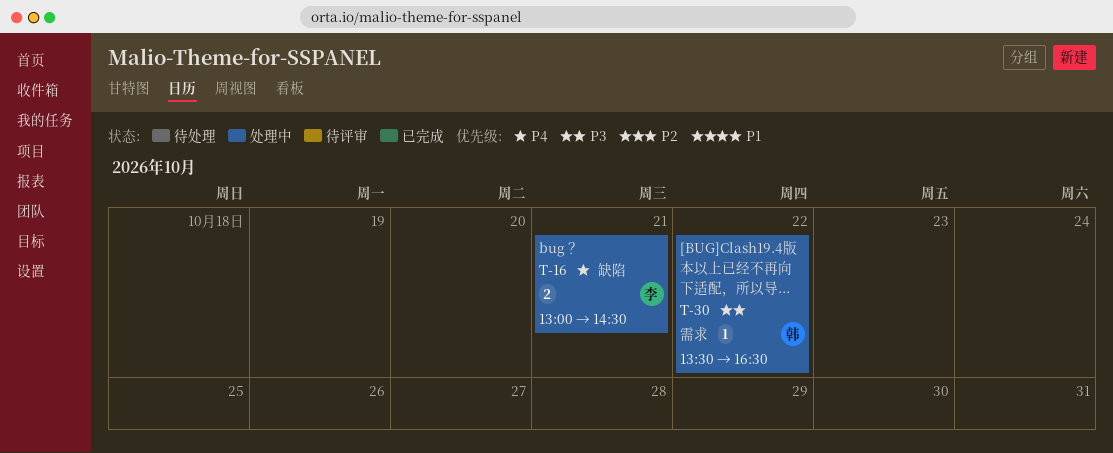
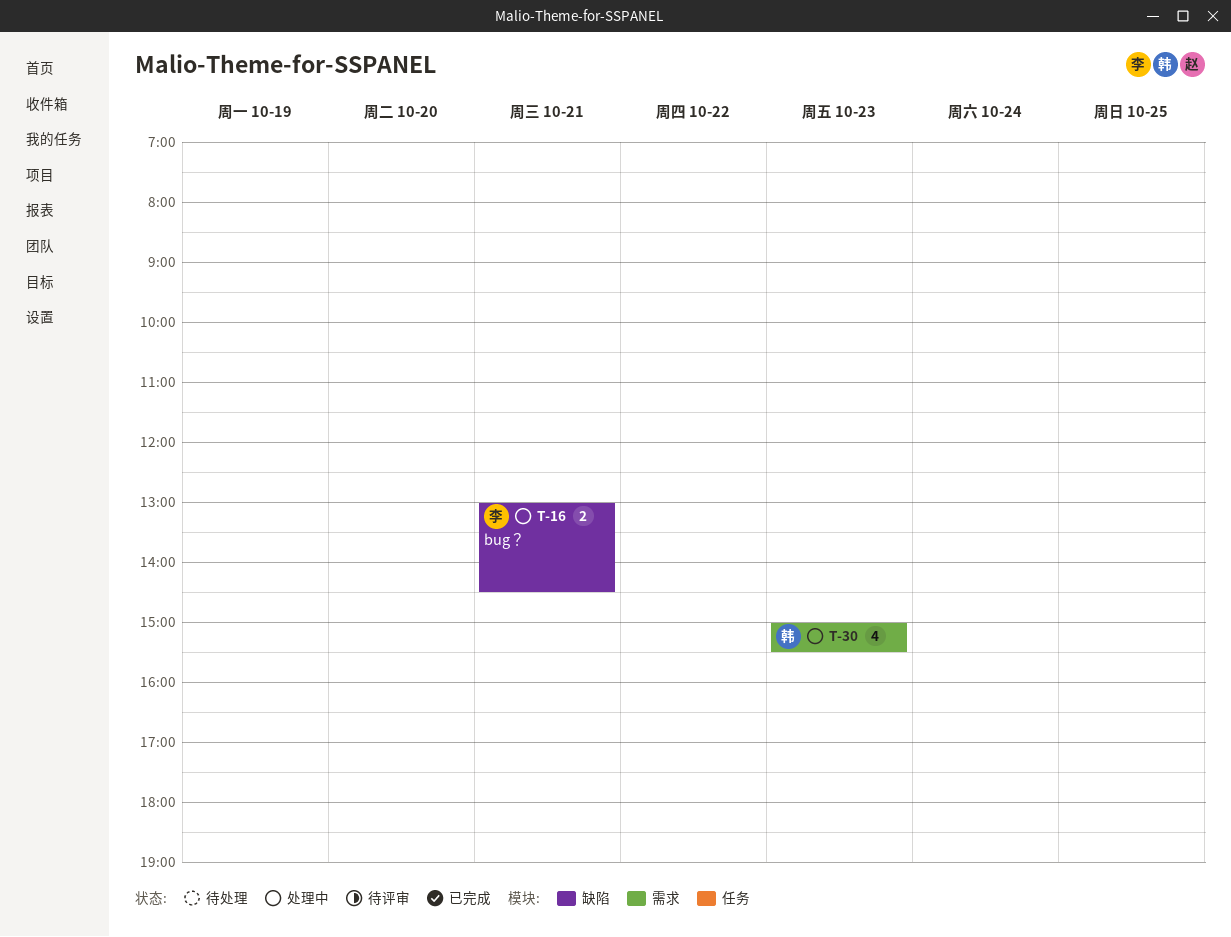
T-30, estimate: 1 -> 4
T-30, day: Oct 22 -> Oct 23
T-30, begins: 13:30 -> 15:00
T-30, ends: 16:30 -> 15:30

